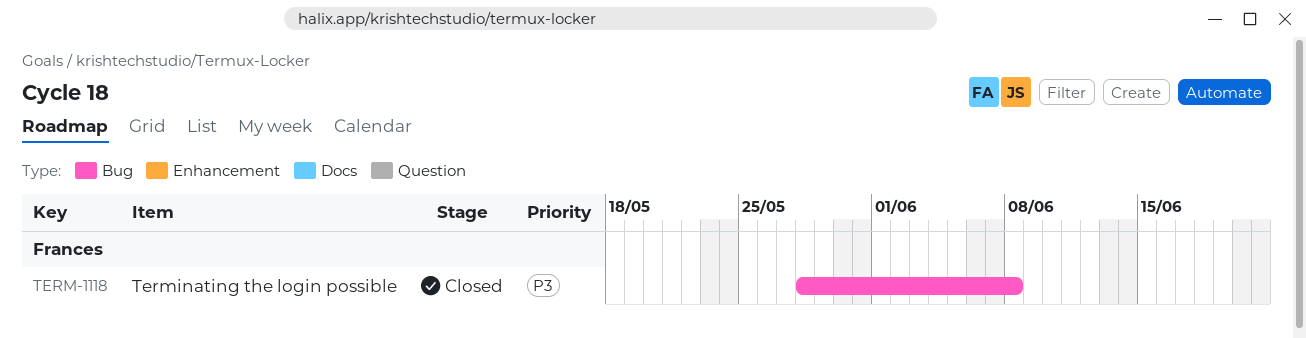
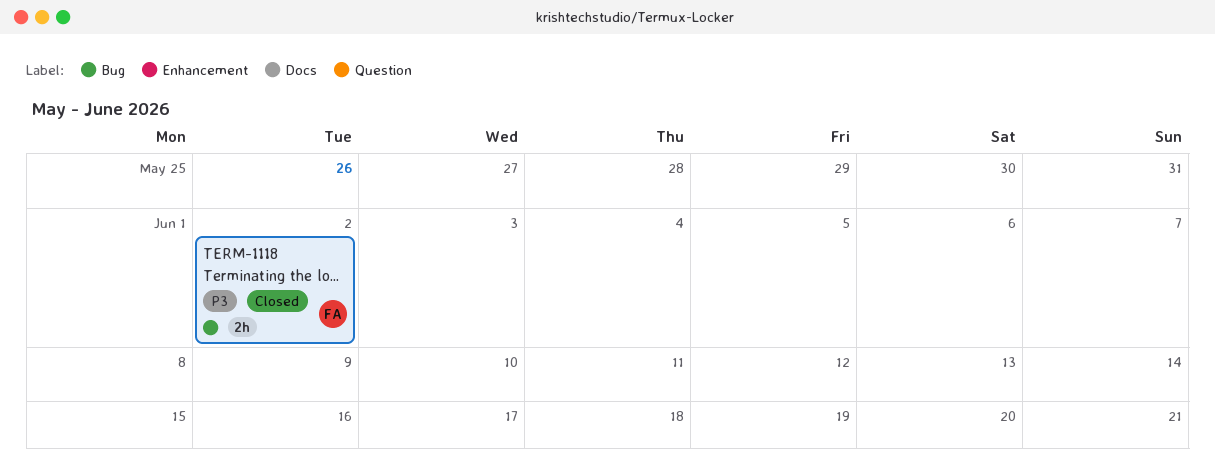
TERM-1118, due: Jun 8 -> Jun 2

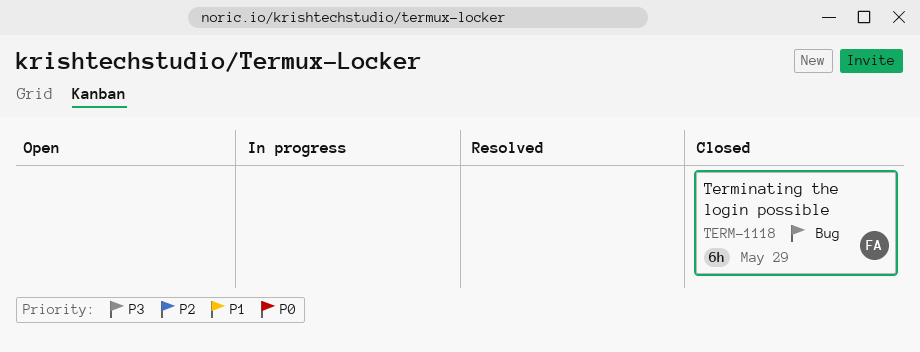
TERM-1118, estimate: 2h -> 6h
TERM-1118, due: Jun 2 -> May 29

